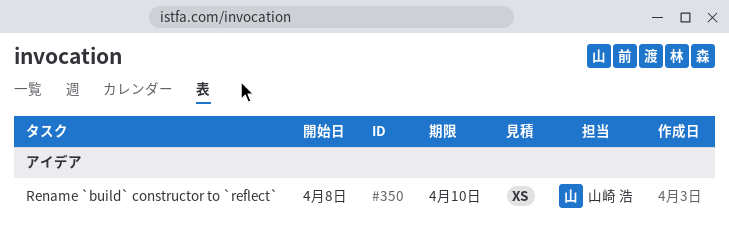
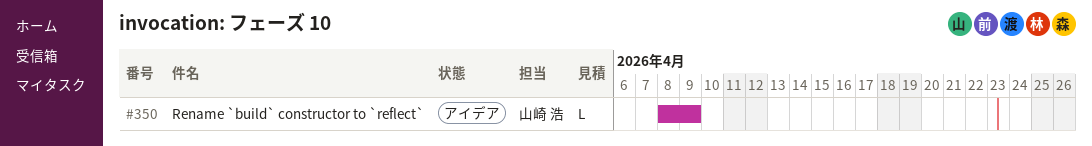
#350, estimate: XS -> L
#350, due: Apr 10 -> Apr 9

